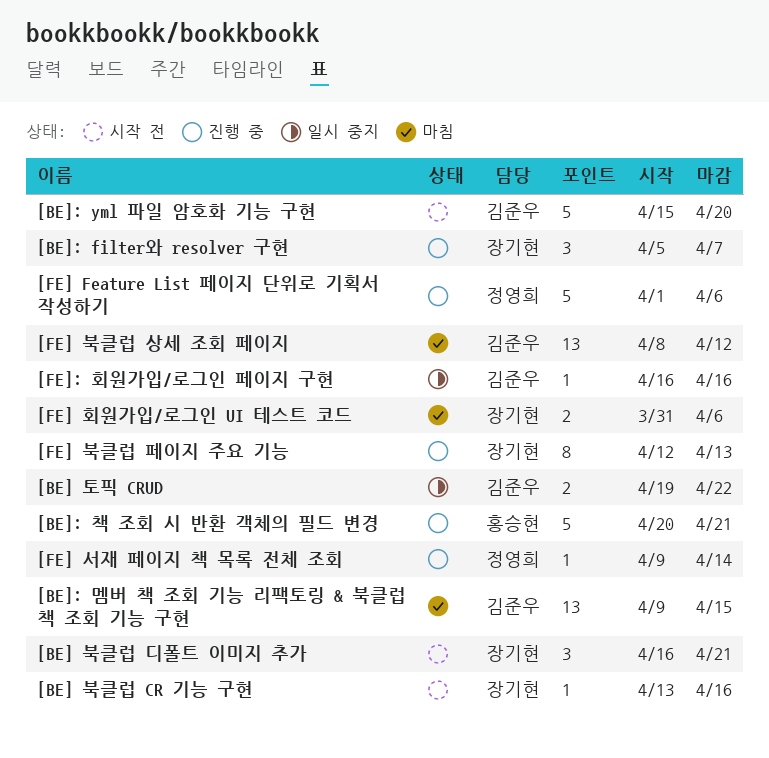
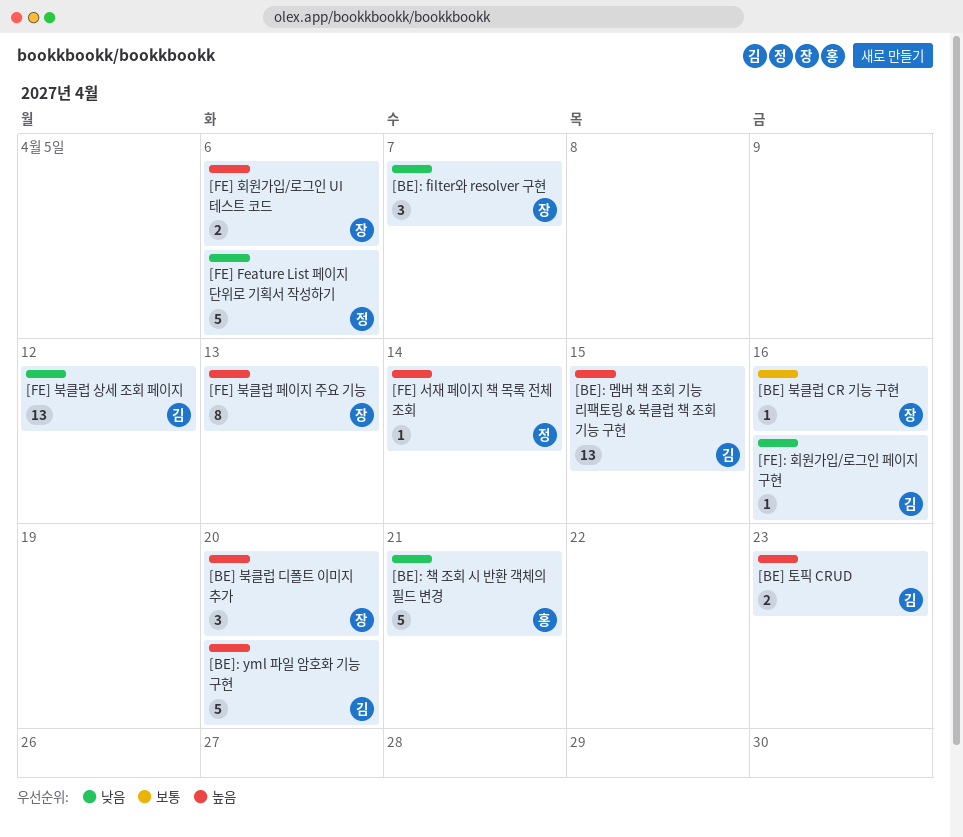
[BE] 북클럽 디폴트 이미지 추가, due: Apr 21 -> Apr 20
[BE] 토픽 CRUD, due: Apr 22 -> Apr 23

